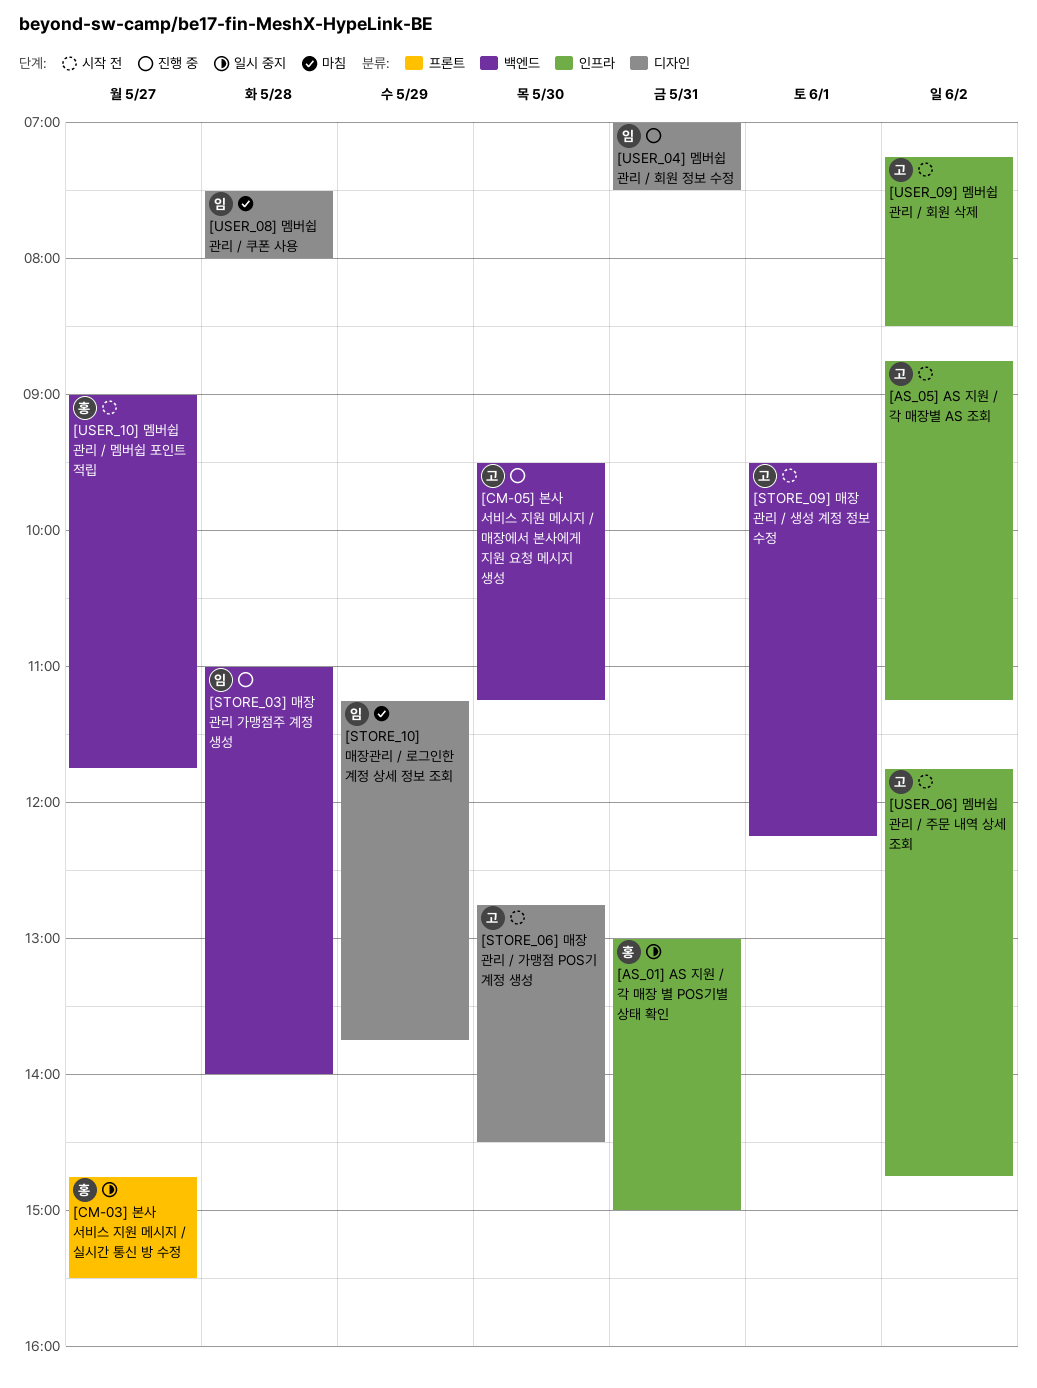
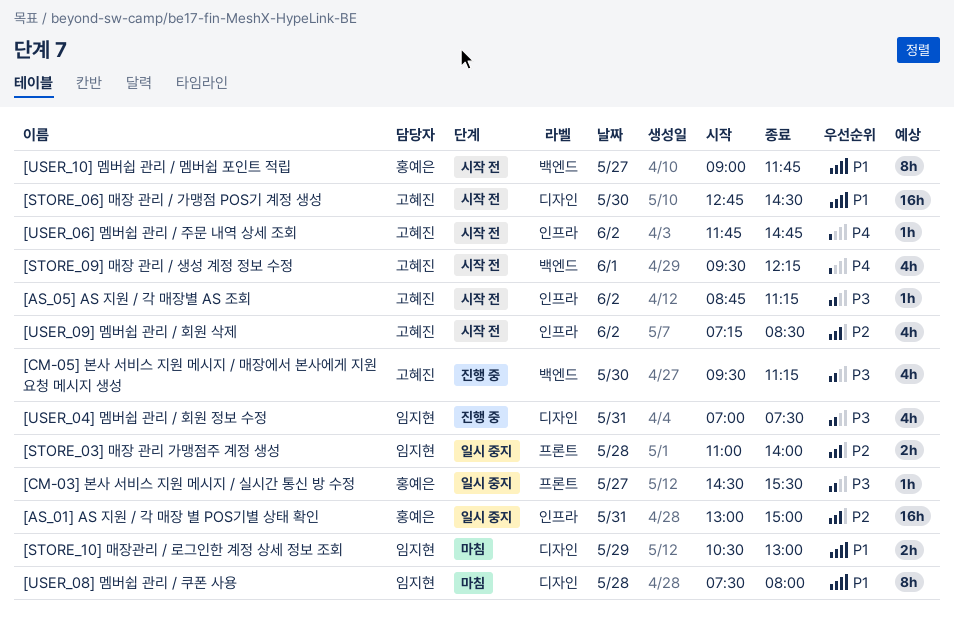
[CM-03] 본사 서비스 지원 메시지 / 실시간 통신 방 수정, begins: 14:45 -> 14:30
[STORE_03] 매장 관리 가맹점주 계정 생성, status: 진행 중 -> 일시 중지
[STORE_03] 매장 관리 가맹점주 계정 생성, label: 백엔드 -> 프론트
[STORE_10] 매장관리 / 로그인한 계정 상세 정보 조회, begins: 11:15 -> 10:30
[STORE_10] 매장관리 / 로그인한 계정 상세 정보 조회, ends: 13:45 -> 13:00

